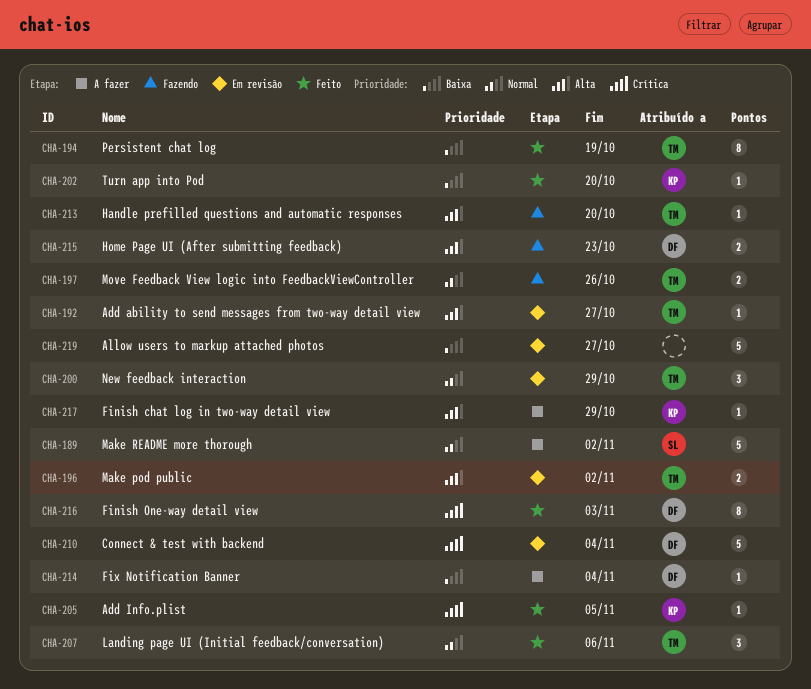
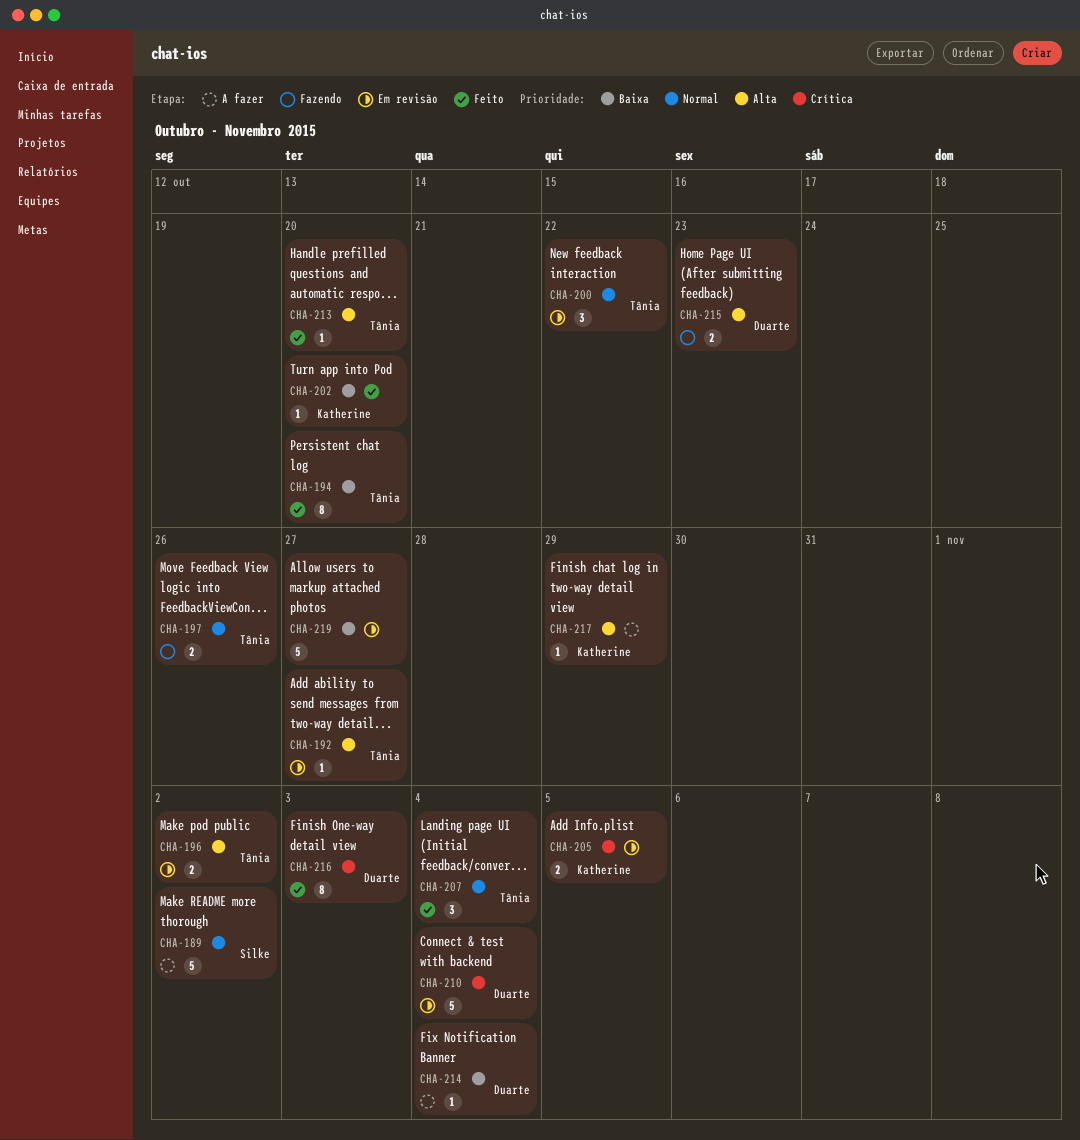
CHA-194, due: Oct 19 -> Oct 20
CHA-200, due: Oct 29 -> Oct 22
CHA-205, status: Feito -> Em revisão
CHA-205, estimate: 1 -> 2
CHA-207, due: Nov 6 -> Nov 4
CHA-213, status: Fazendo -> Feito

